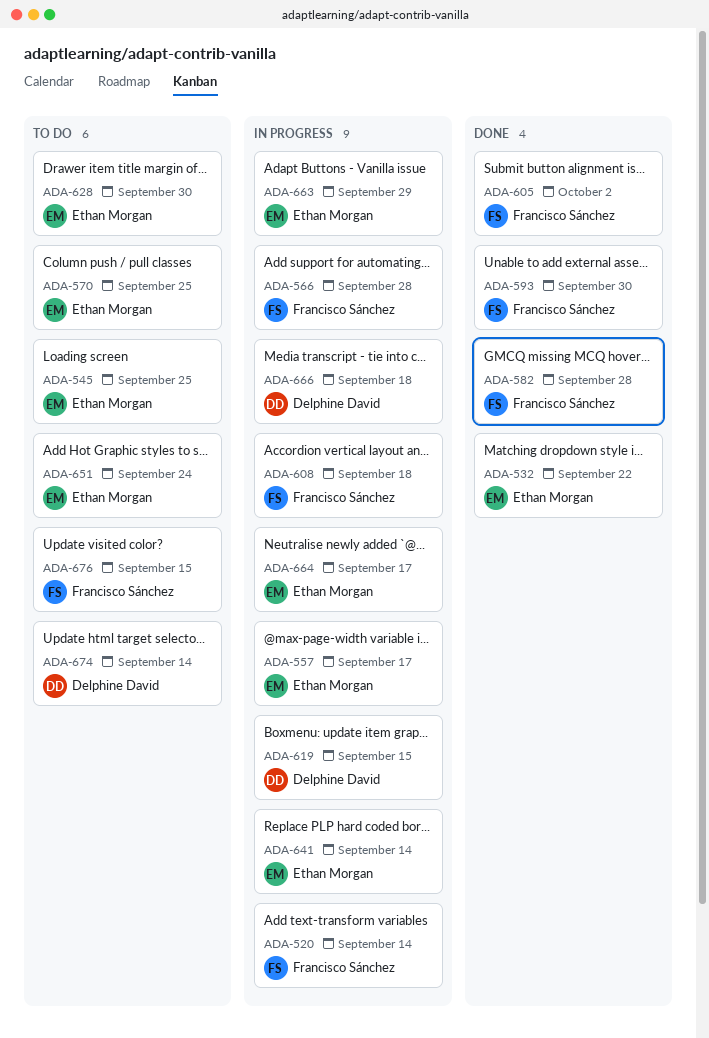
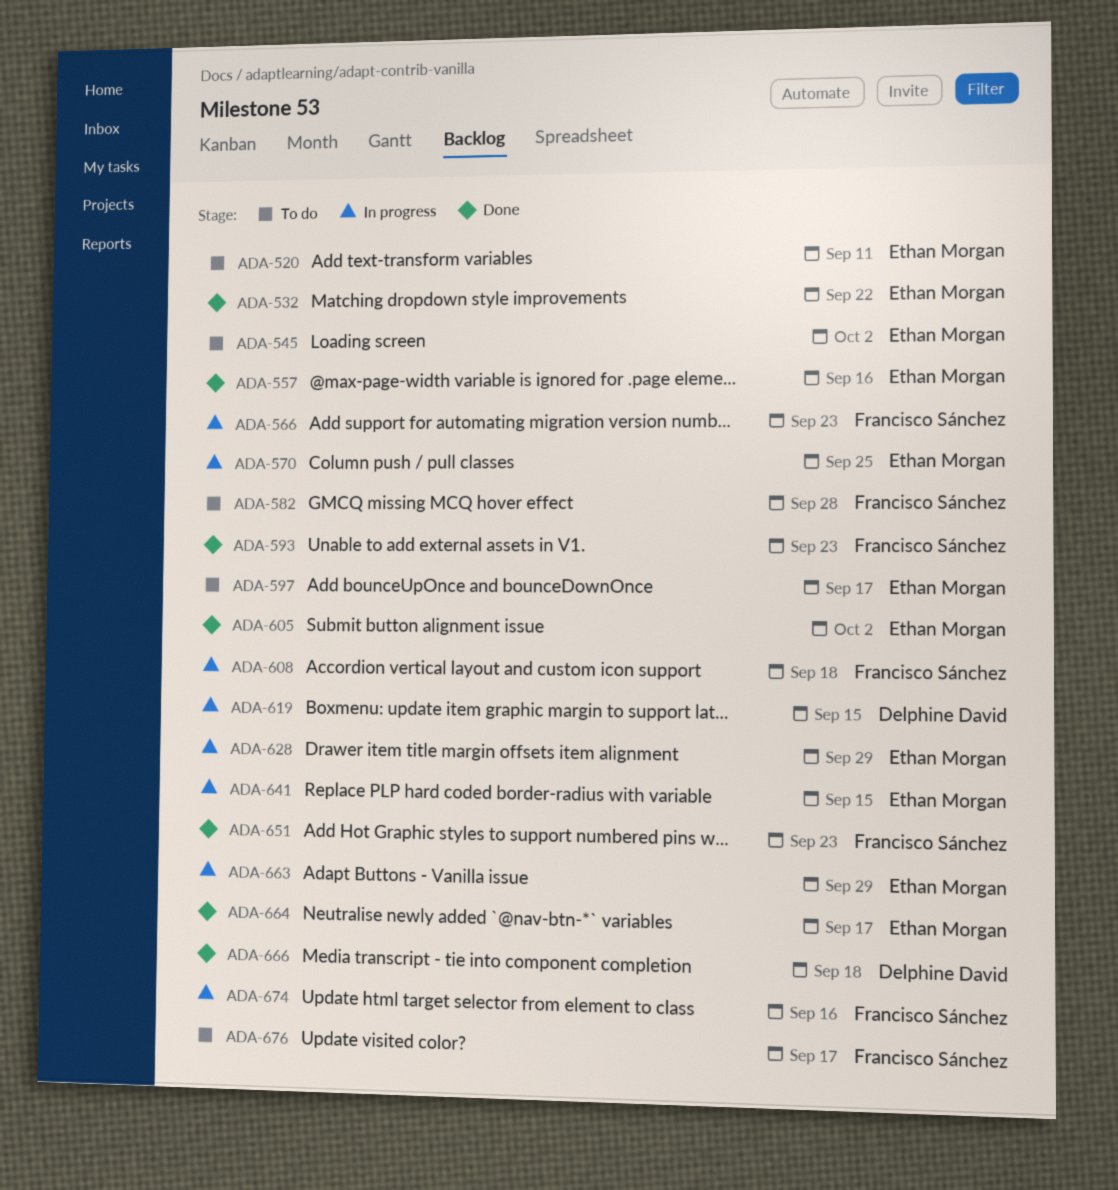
ADA-520, status: In progress -> To do
ADA-520, owner: Francisco Sánchez -> Ethan Morgan
ADA-520, due: Sep 14 -> Sep 11
ADA-545, due: Sep 25 -> Oct 2
ADA-557, status: In progress -> Done
ADA-557, due: Sep 17 -> Sep 16
ADA-566, due: Sep 28 -> Sep 23
ADA-570, status: To do -> In progress
ADA-582, status: Done -> To do
ADA-593, due: Sep 30 -> Sep 23
ADA-597: none -> present
ADA-605, owner: Francisco Sánchez -> Ethan Morgan
ADA-628, status: To do -> In progress
ADA-628, due: Sep 30 -> Sep 29
ADA-641, due: Sep 14 -> Sep 15
ADA-651, status: To do -> Done
ADA-651, owner: Ethan Morgan -> Francisco Sánchez
ADA-651, due: Sep 24 -> Sep 23
ADA-664, status: In progress -> Done
ADA-666, status: In progress -> Done
ADA-674, status: To do -> In progress
ADA-674, owner: Delphine David -> Francisco Sánchez
ADA-674, due: Sep 14 -> Sep 16
ADA-676, due: Sep 15 -> Sep 17

